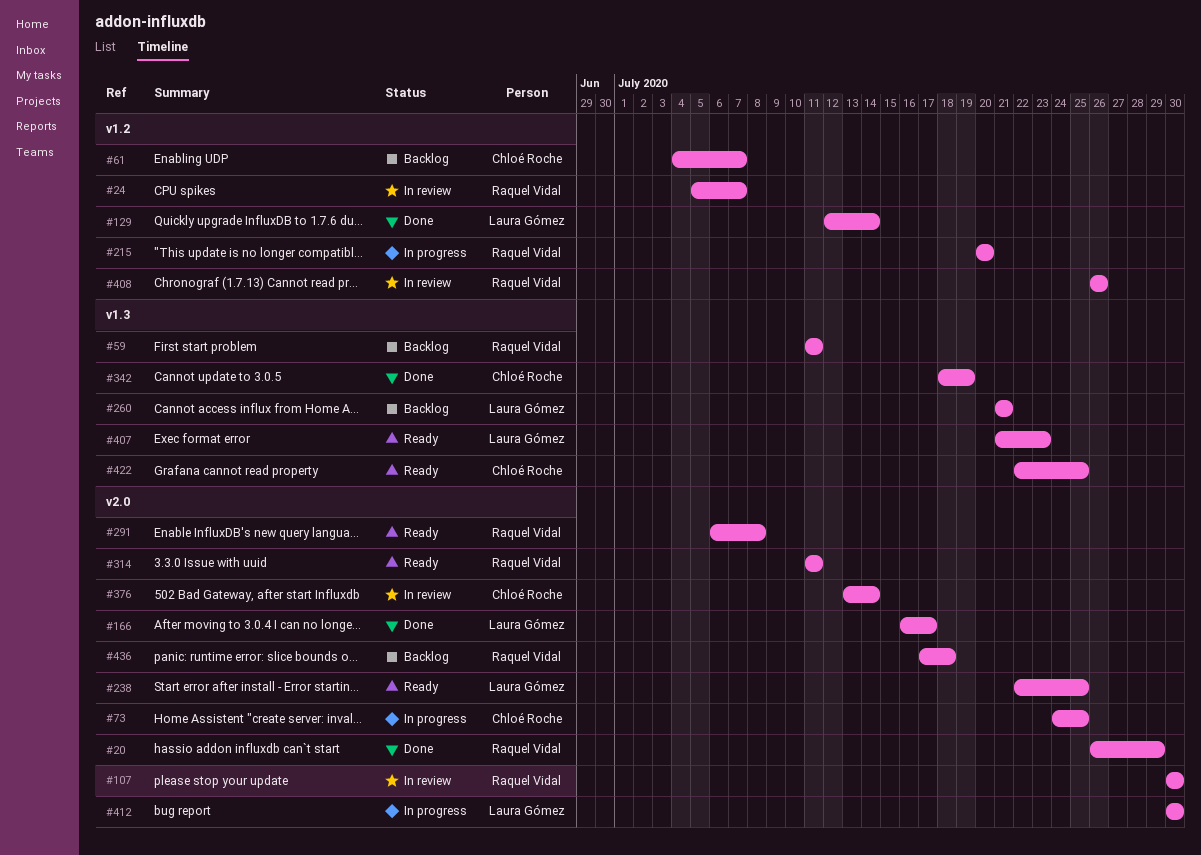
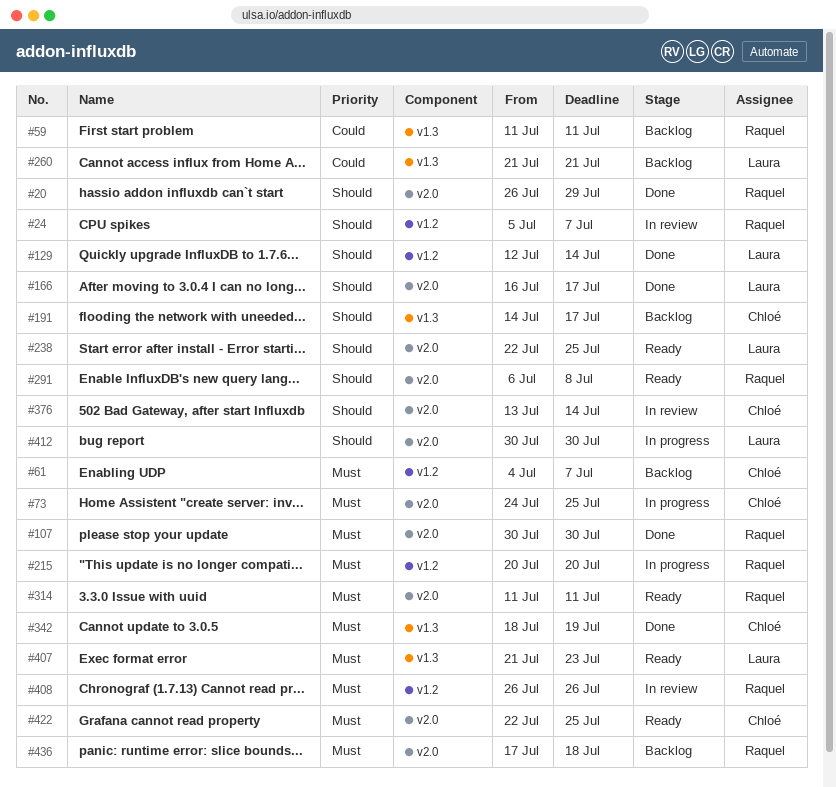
#107, status: In review -> Done
#191: none -> present
#422, label: v1.3 -> v2.0

